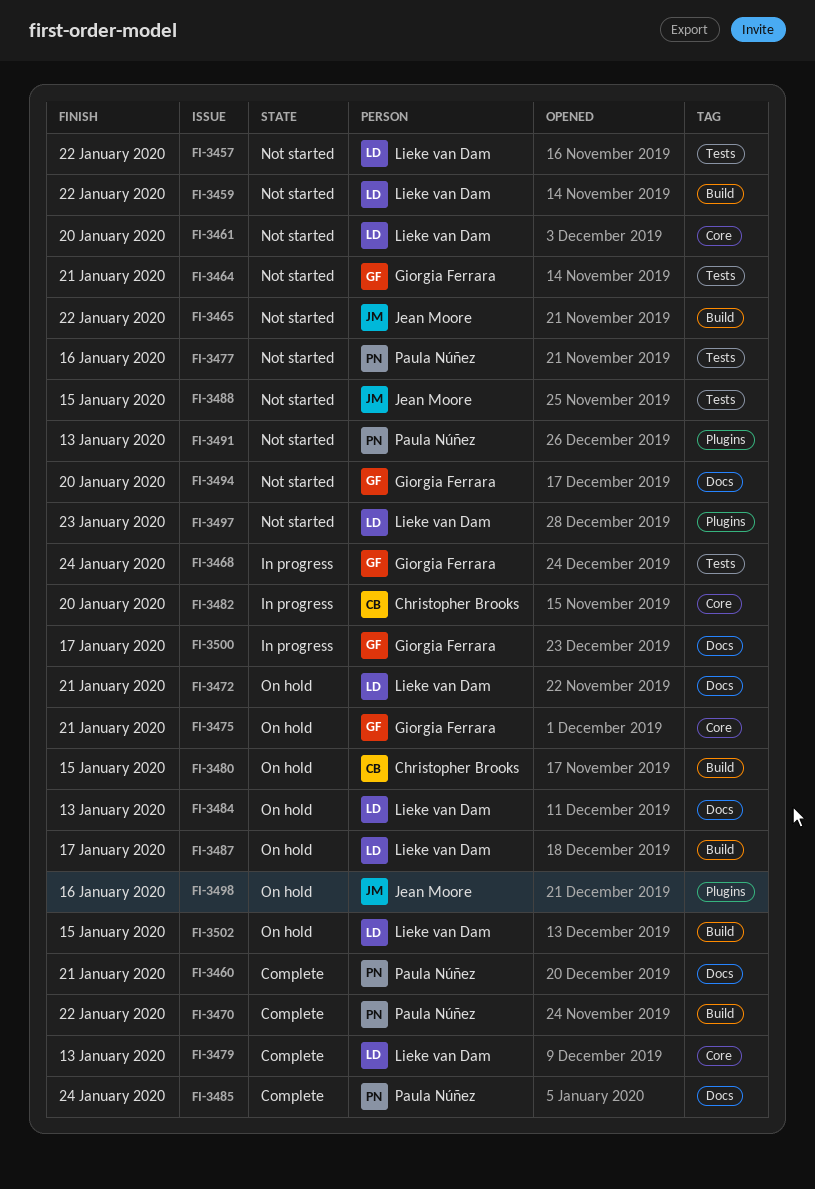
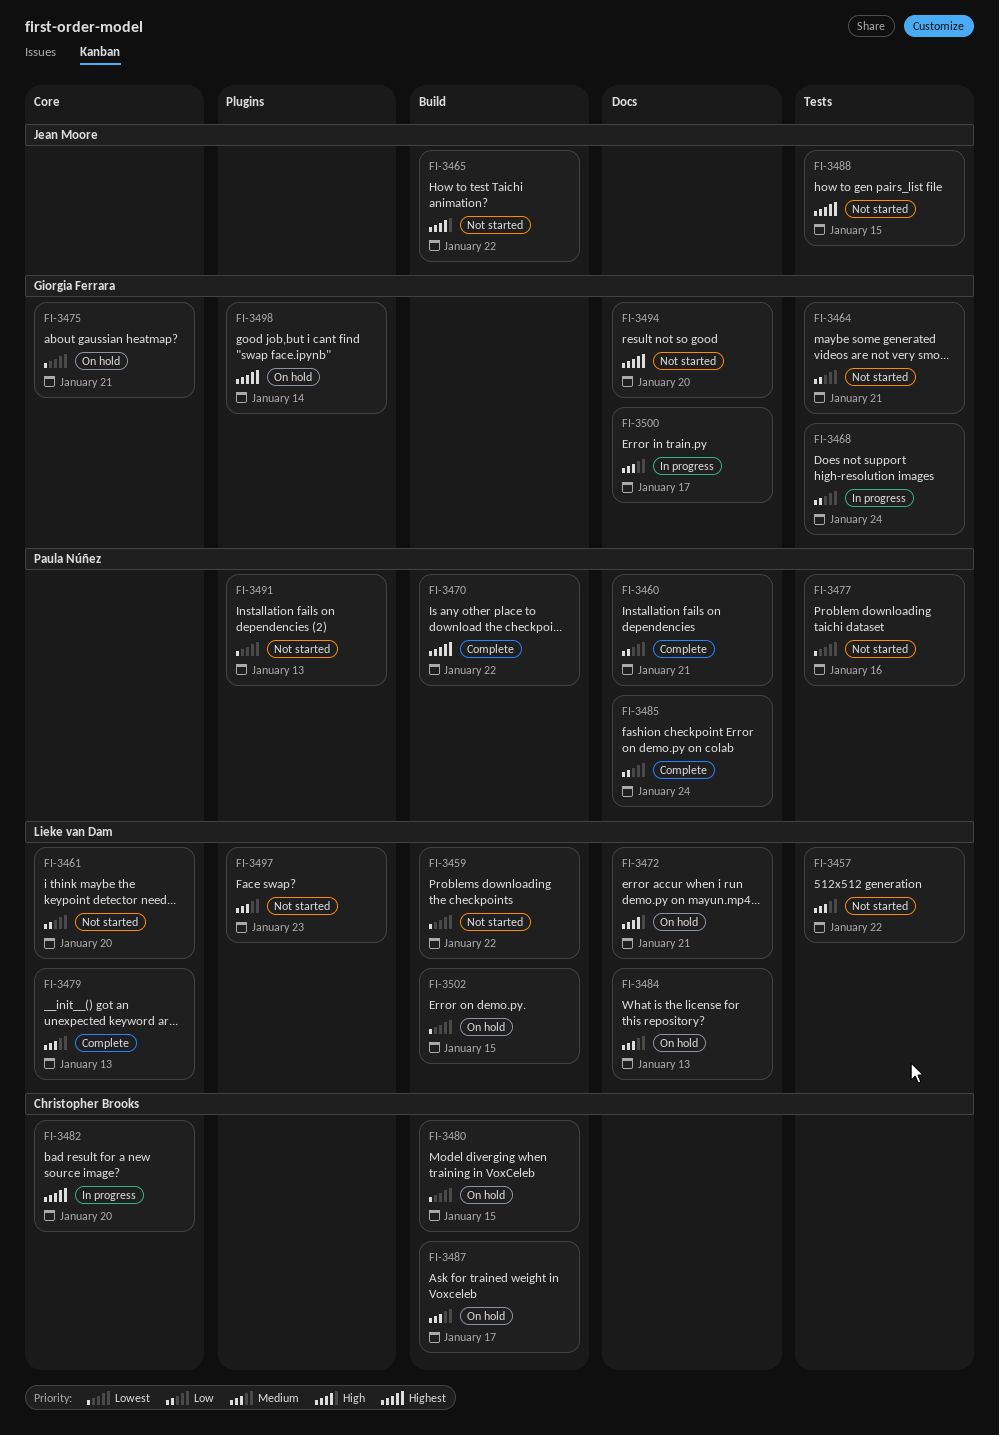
FI-3487, owner: Lieke van Dam -> Christopher Brooks
FI-3498, owner: Jean Moore -> Giorgia Ferrara
FI-3498, due: Jan 16 -> Jan 14

